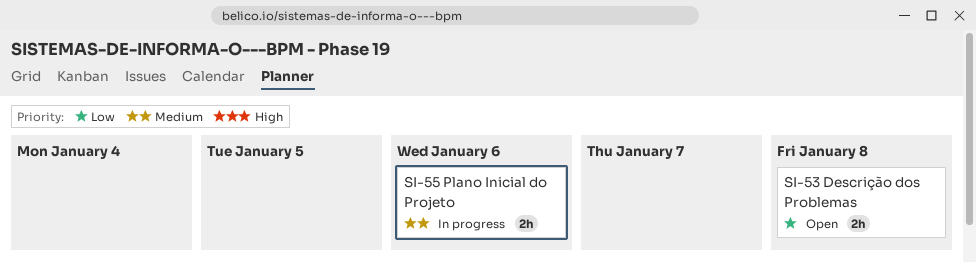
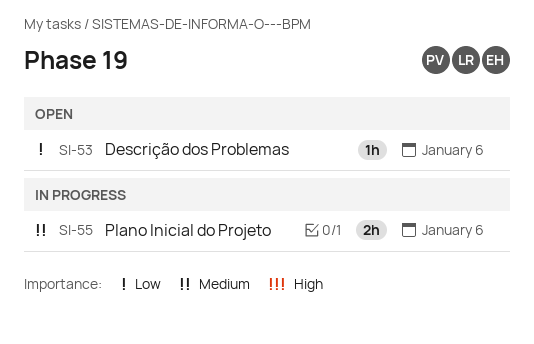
SI-53, estimate: 2h -> 1h
SI-53, due: Jan 8 -> Jan 6

